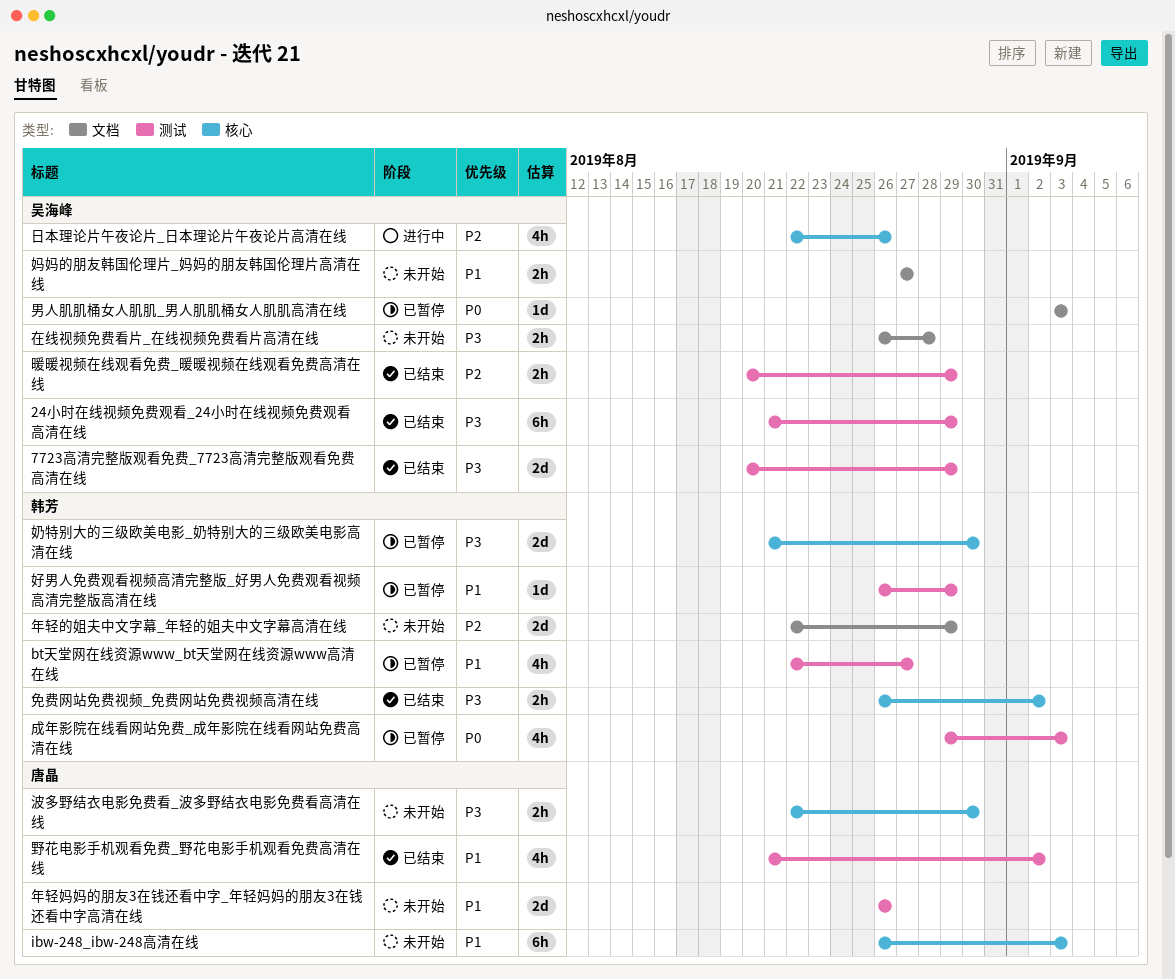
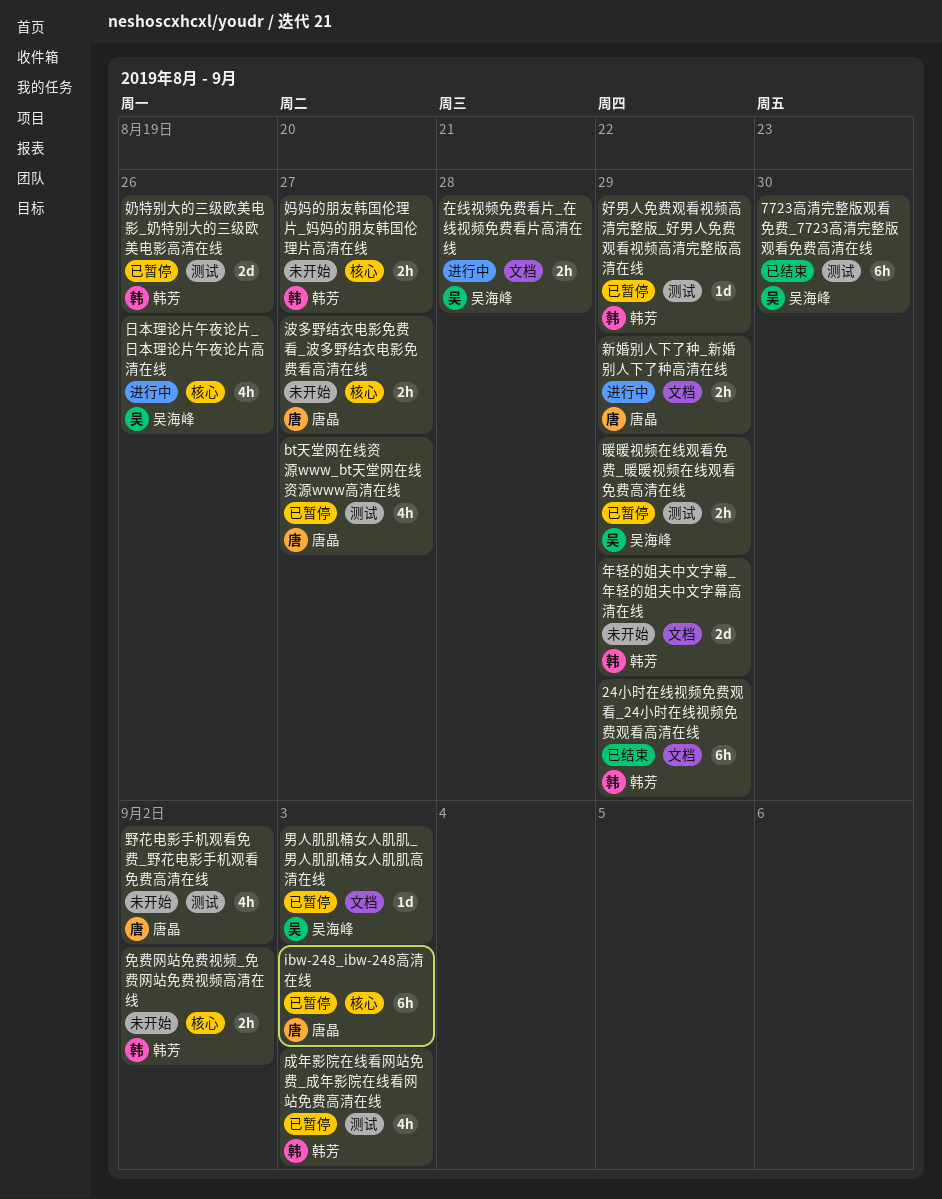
24小时在线视频免费观看_24小时在线视频免费观看高清在线, owner: 吴海峰 -> 韩芳
24小时在线视频免费观看_24小时在线视频免费观看高清在线, label: 测试 -> 文档
7723高清完整版观看免费_7723高清完整版观看免费高清在线, estimate: 2d -> 6h
7723高清完整版观看免费_7723高清完整版观看免费高清在线, due: Aug 29 -> Aug 30
bt天堂网在线资源www_bt天堂网在线资源www高清在线, owner: 韩芳 -> 唐晶
ibw-248_ibw-248高清在线, status: 未开始 -> 已暂停
免费网站免费视频_免费网站免费视频高清在线, status: 已结束 -> 未开始
在线视频免费看片_在线视频免费看片高清在线, status: 未开始 -> 进行中
奶特别大的三级欧美电影_奶特别大的三级欧美电影高清在线, label: 核心 -> 测试
奶特别大的三级欧美电影_奶特别大的三级欧美电影高清在线, due: Aug 30 -> Aug 26
妈妈的朋友韩国伦理片_妈妈的朋友韩国伦理片高清在线, owner: 吴海峰 -> 韩芳
妈妈的朋友韩国伦理片_妈妈的朋友韩国伦理片高清在线, label: 文档 -> 核心
年轻妈妈的朋友3在钱还看中字_年轻妈妈的朋友3在钱还看中字高清在线: present -> none
新婚别人下了种_新婚别人下了种高清在线: none -> present
暖暖视频在线观看免费_暖暖视频在线观看免费高清在线, status: 已结束 -> 已暂停
波多野结衣电影免费看_波多野结衣电影免费看高清在线, due: Aug 30 -> Aug 27
野花电影手机观看免费_野花电影手机观看免费高清在线, status: 已结束 -> 未开始

